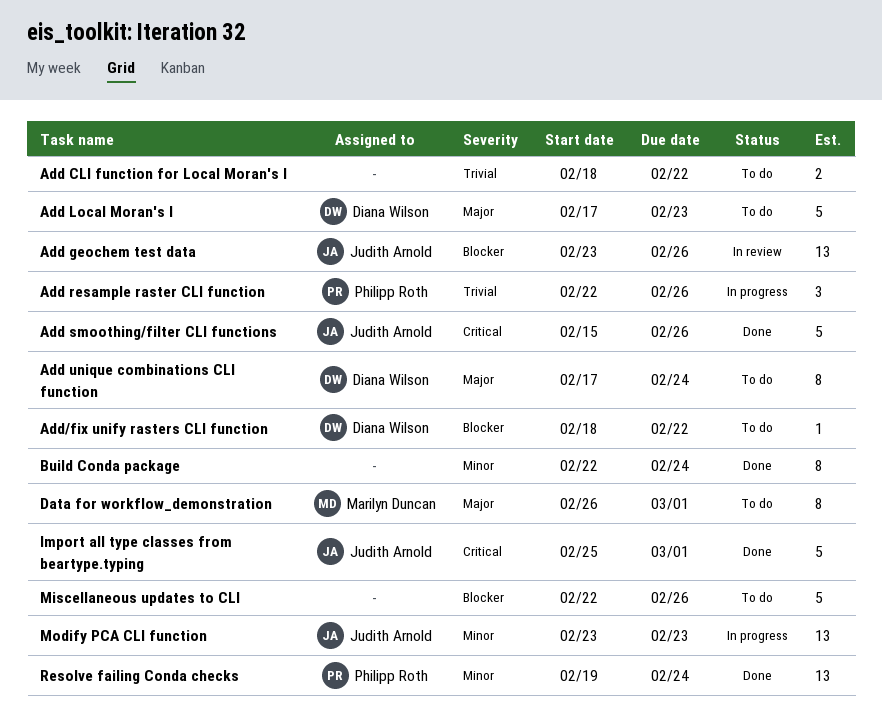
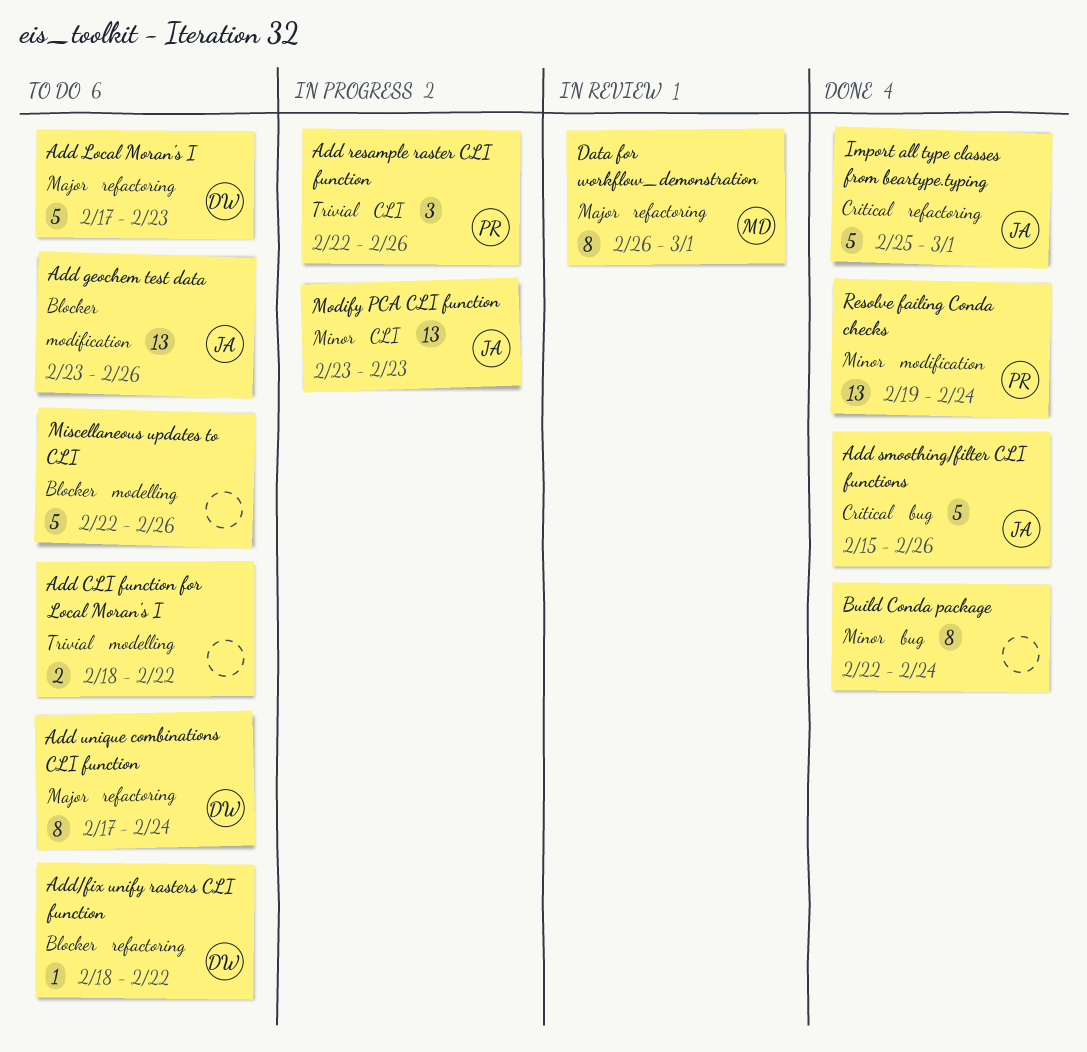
Add geochem test data, status: In review -> To do
Data for workflow_demonstration, status: To do -> In review

